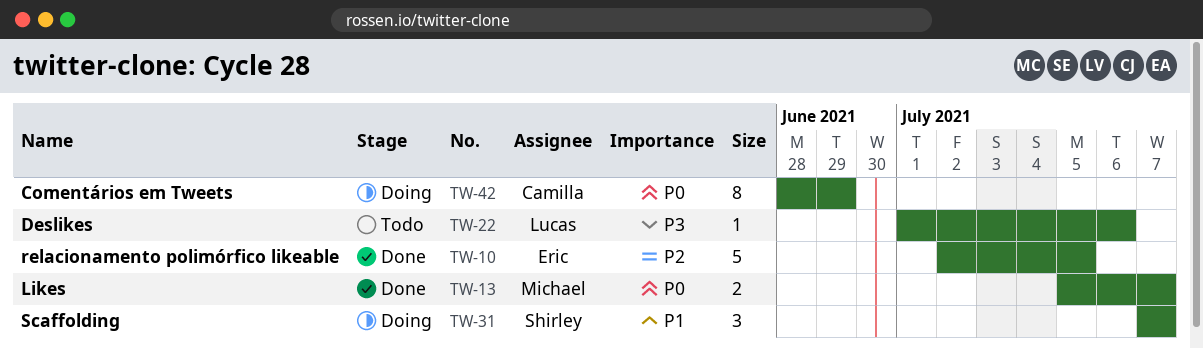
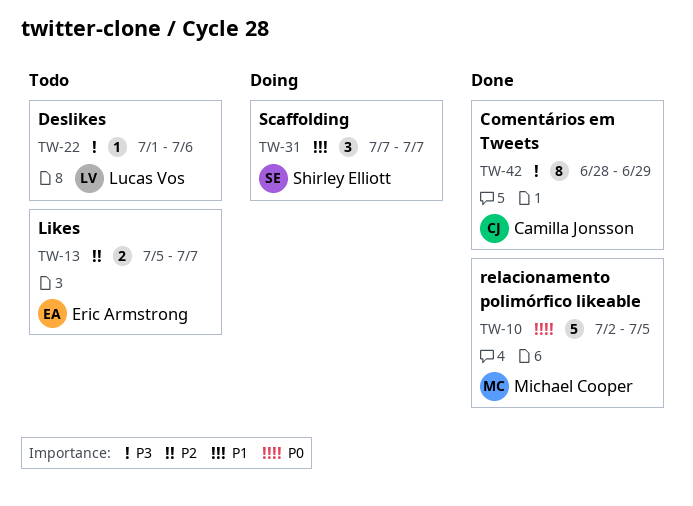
TW-10, owner: Eric Armstrong -> Michael Cooper
TW-10, priority: P2 -> P0
TW-13, status: Done -> Todo
TW-13, owner: Michael Cooper -> Eric Armstrong
TW-13, priority: P0 -> P2
TW-42, status: Doing -> Done
TW-42, priority: P0 -> P3

